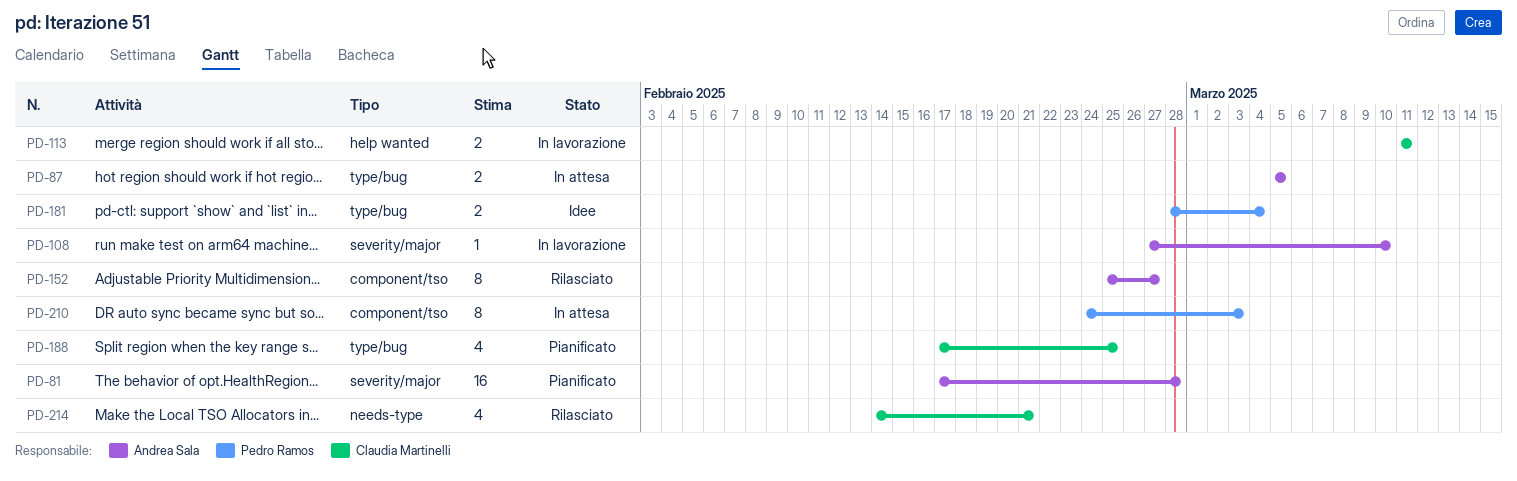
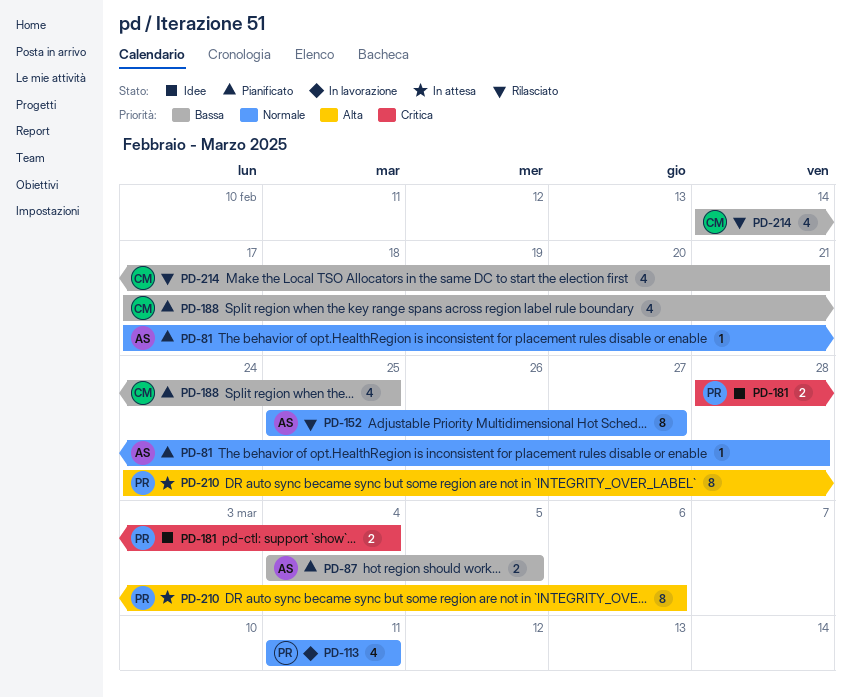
PD-81, estimate: 16 -> 1
PD-87, status: In attesa -> Pianificato
PD-87, start: Mar 5 -> Mar 4
PD-108: present -> none
PD-113, owner: Claudia Martinelli -> Pedro Ramos
PD-113, estimate: 2 -> 4
PD-210, due: Mar 3 -> Mar 6

